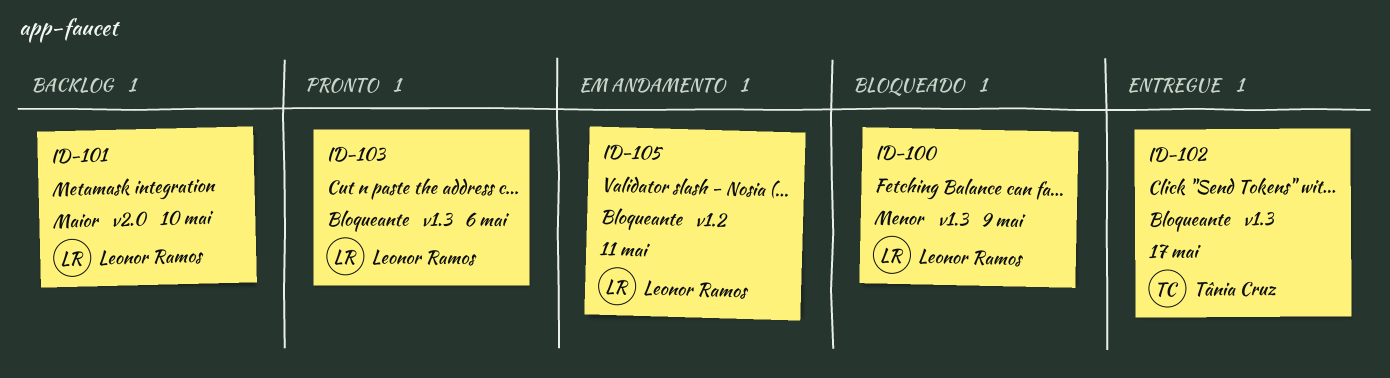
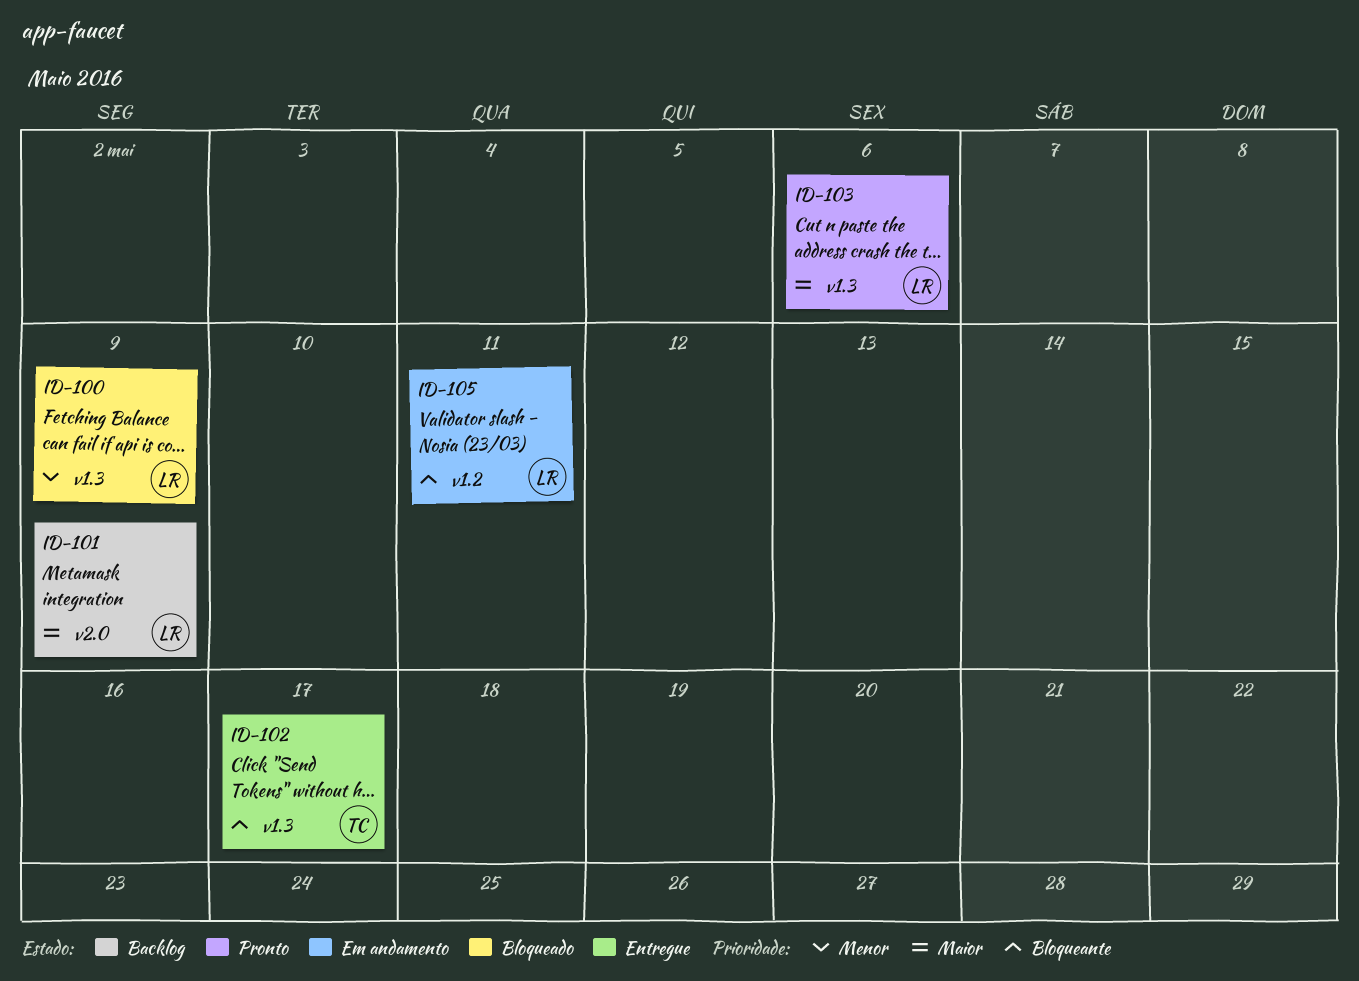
ID-101, due: May 10 -> May 9
ID-103, priority: Bloqueante -> Maior

